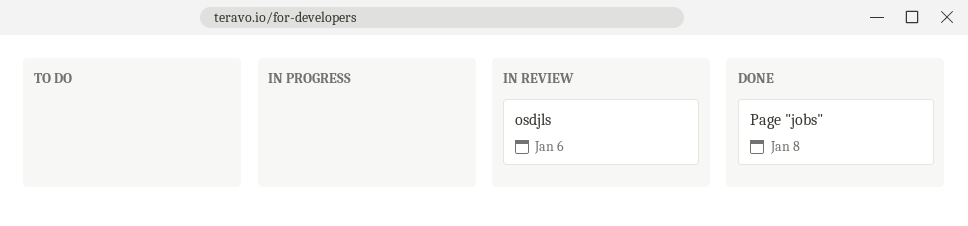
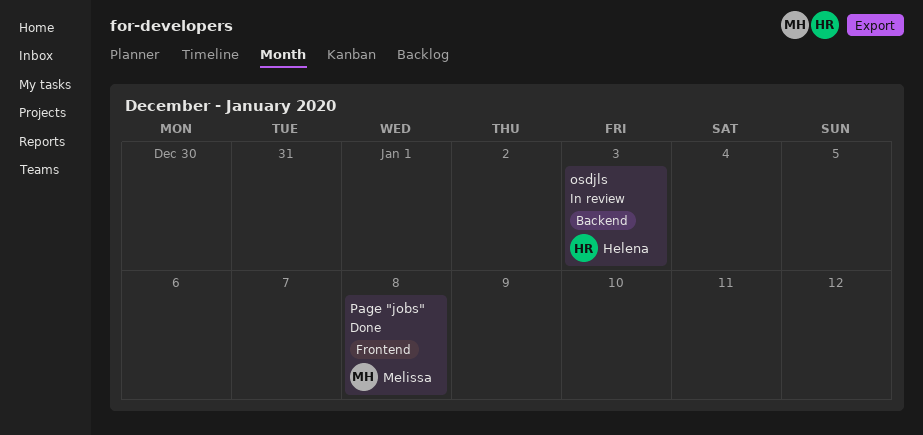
osdjls, due: Jan 6 -> Jan 3

